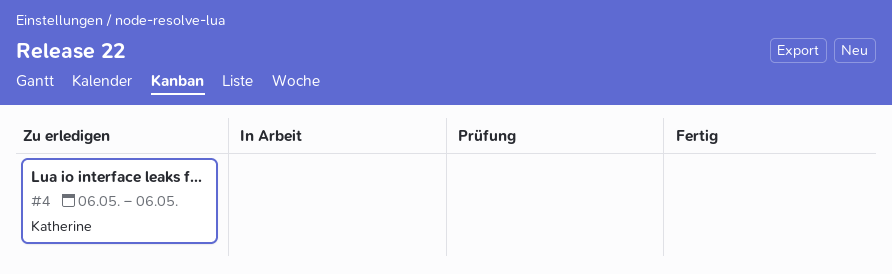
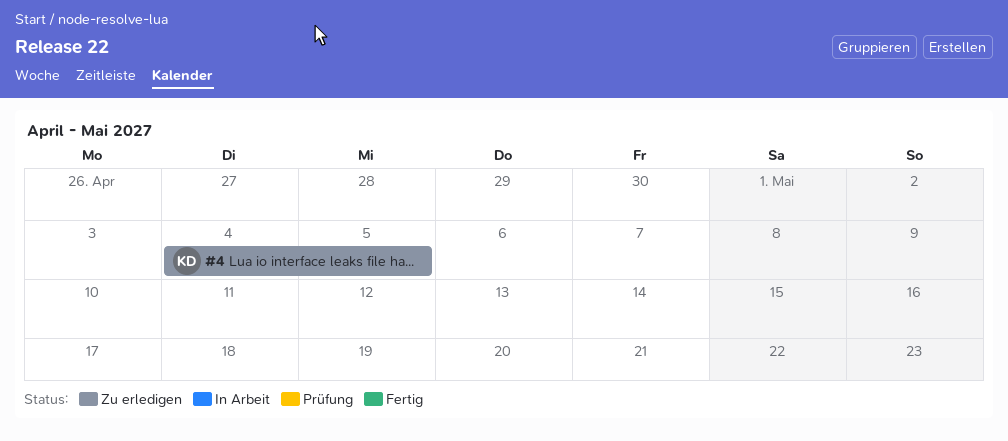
#4, start: May 6 -> May 4
#4, due: May 6 -> May 5

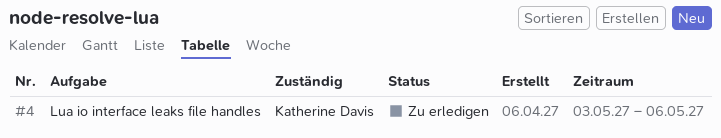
#4, start: May 4 -> May 3
#4, due: May 5 -> May 6

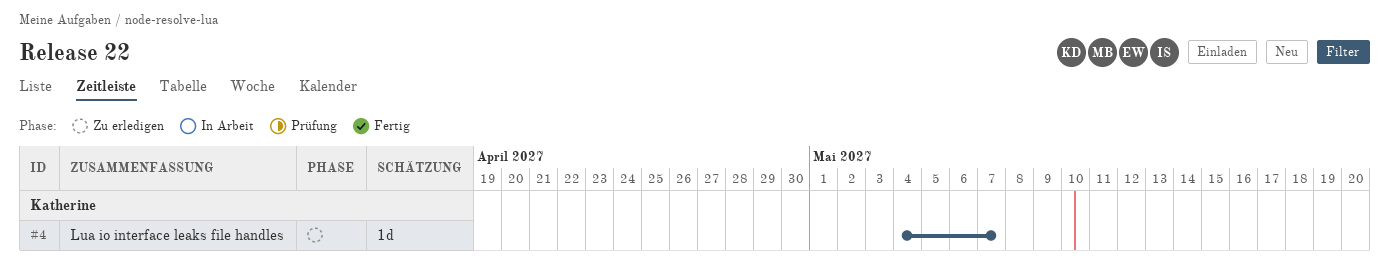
#4, start: May 3 -> May 4
#4, due: May 6 -> May 7

